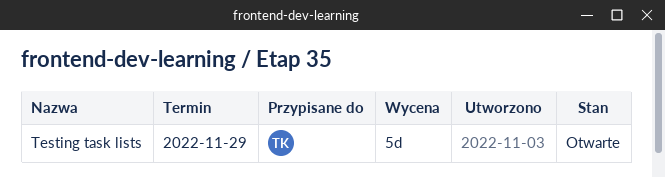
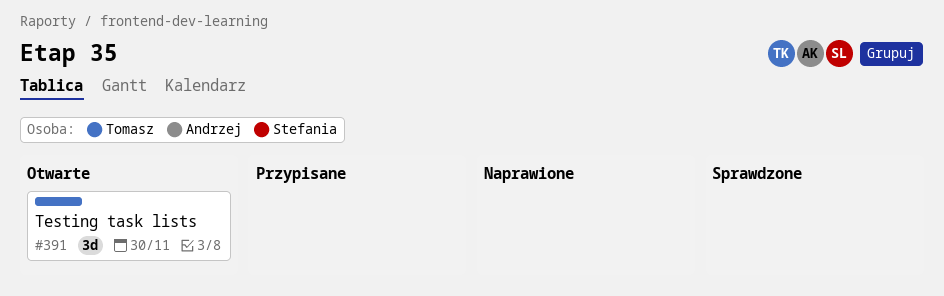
Testing task lists, estimate: 5d -> 3d
Testing task lists, due: Nov 29 -> Nov 30

